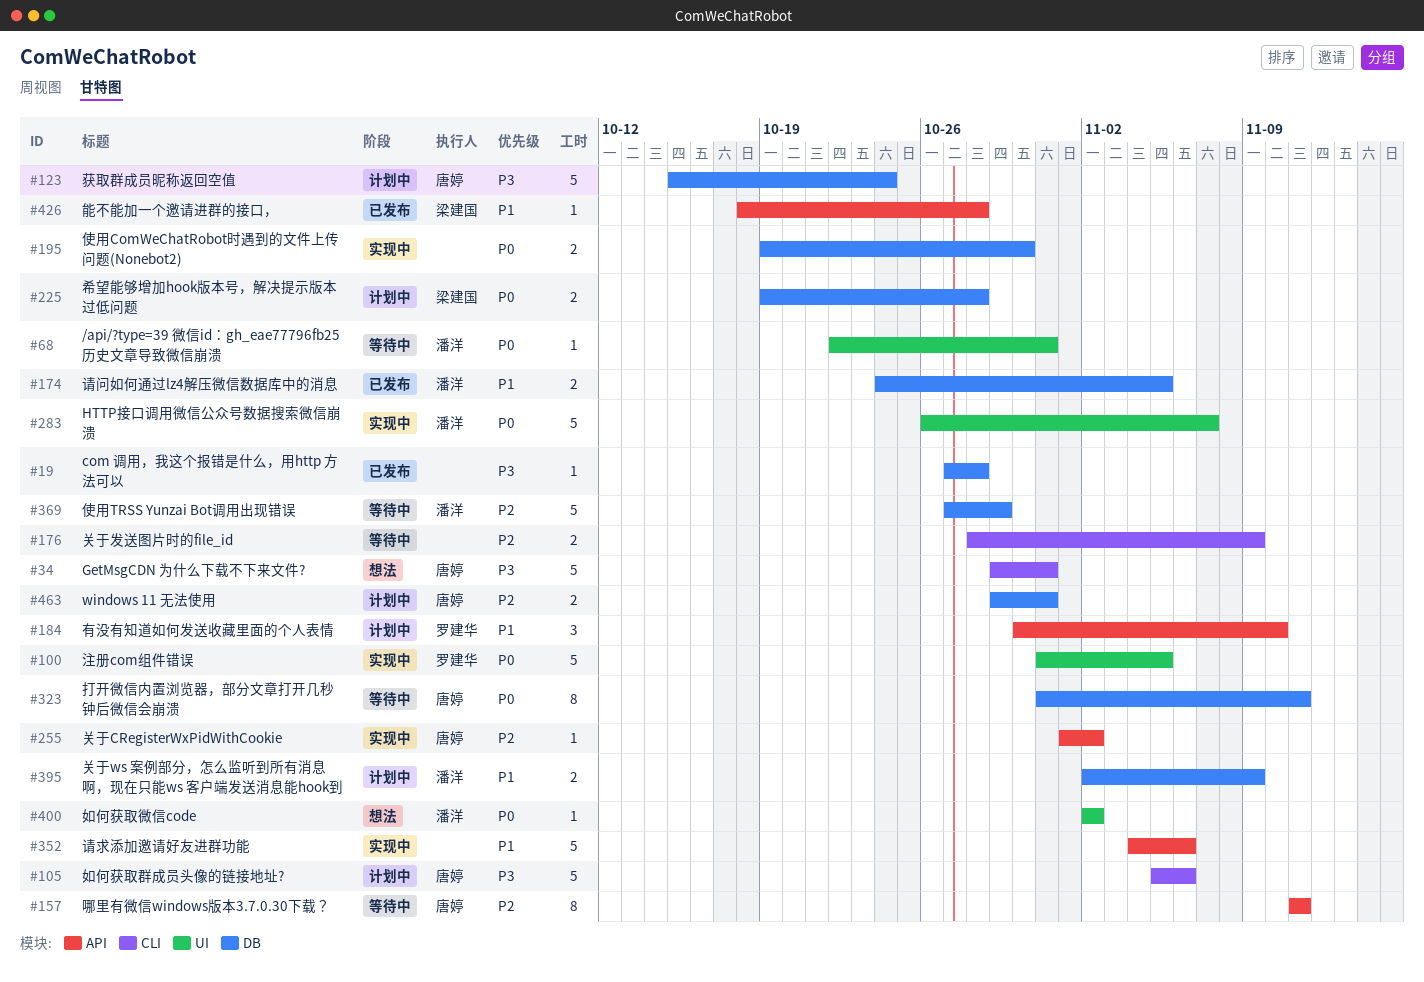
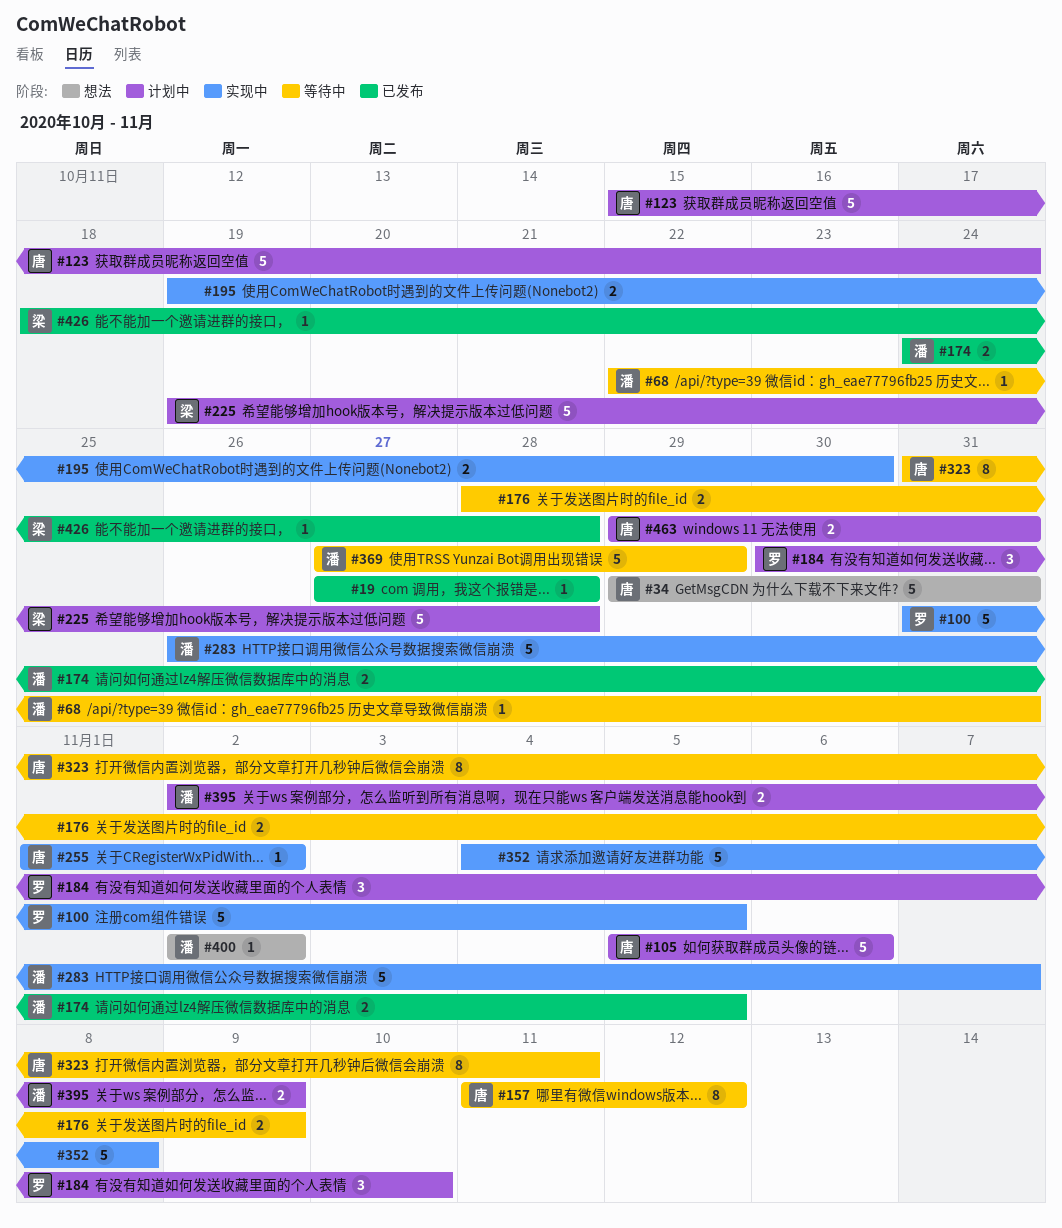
#157, due: Nov 11 -> Nov 12
#225, estimate: 2 -> 5
#352, due: Nov 6 -> Nov 8

